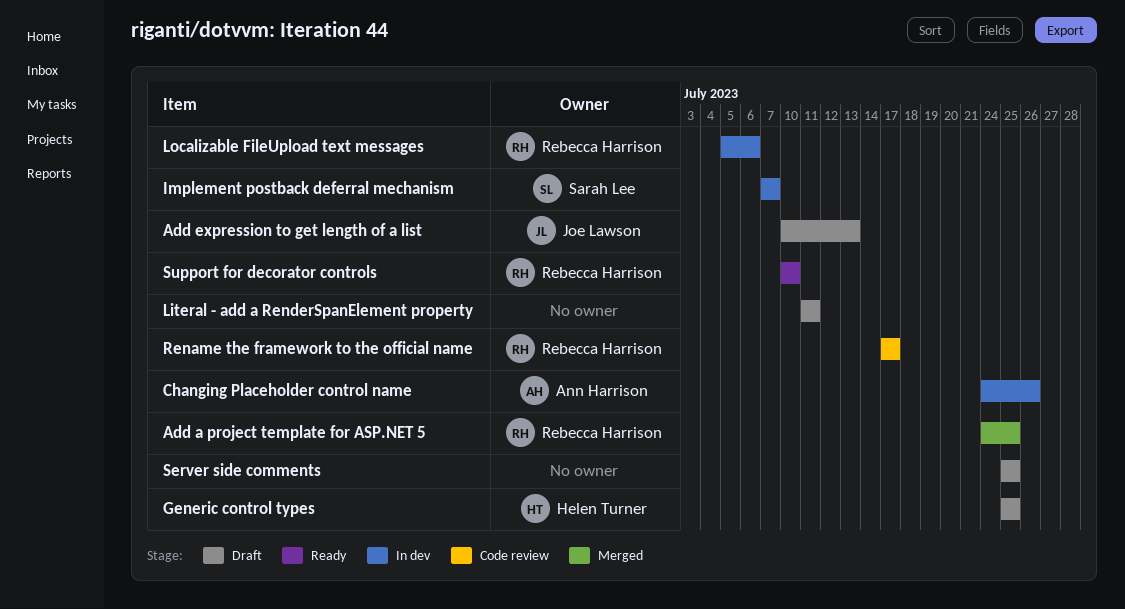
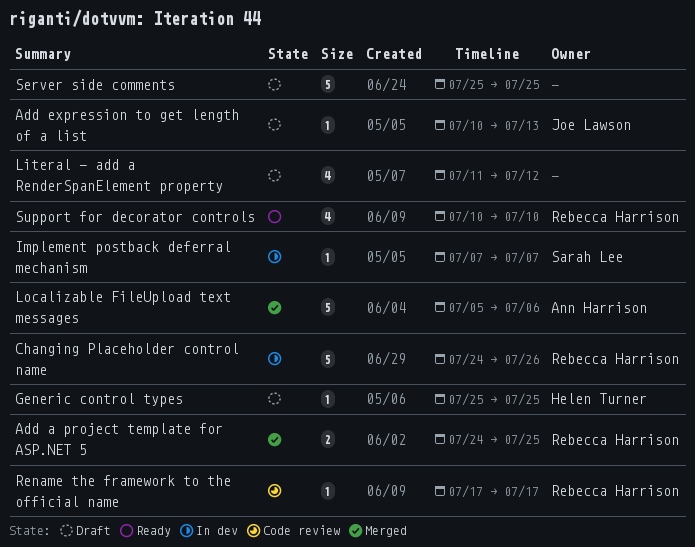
Changing Placeholder control name, owner: Ann Harrison -> Rebecca Harrison
Literal - add a RenderSpanElement property, due: Jul 11 -> Jul 12
Localizable FileUpload text messages, status: In dev -> Merged
Localizable FileUpload text messages, owner: Rebecca Harrison -> Ann Harrison

